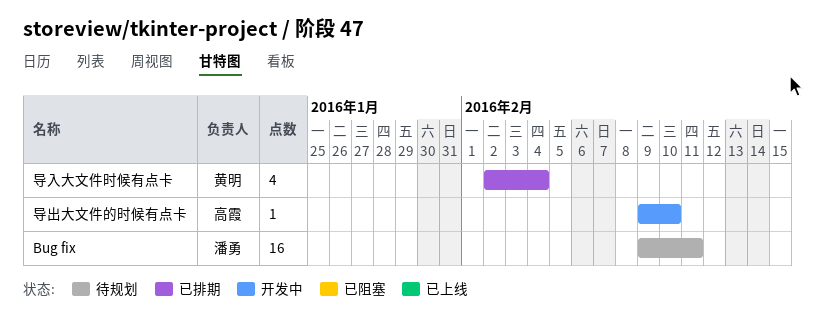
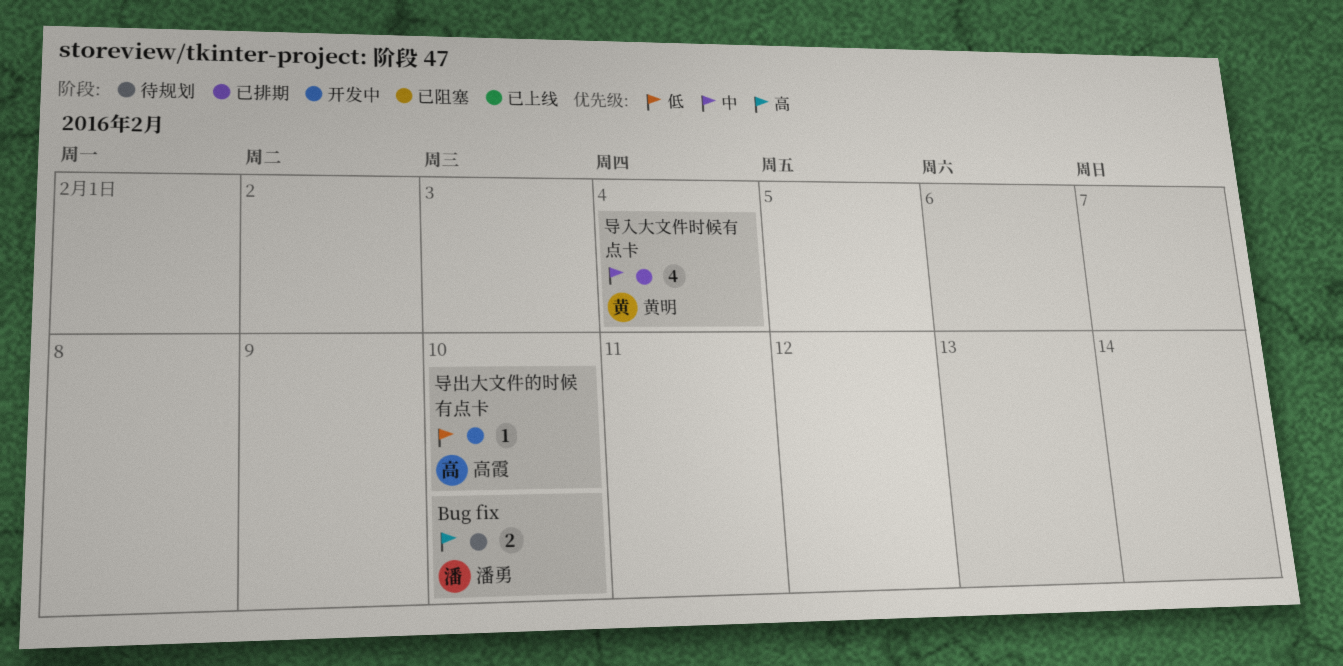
Bug fix, estimate: 16 -> 2
Bug fix, due: Feb 11 -> Feb 10

